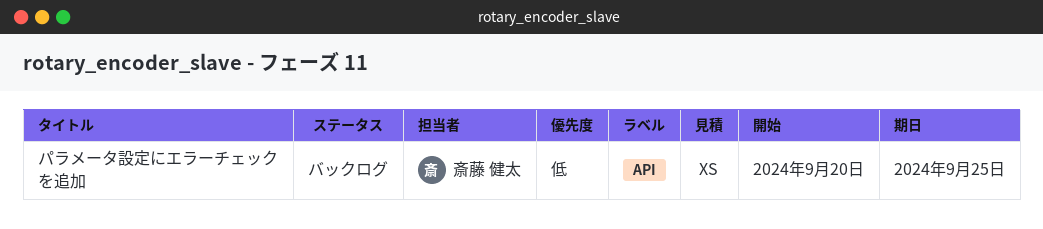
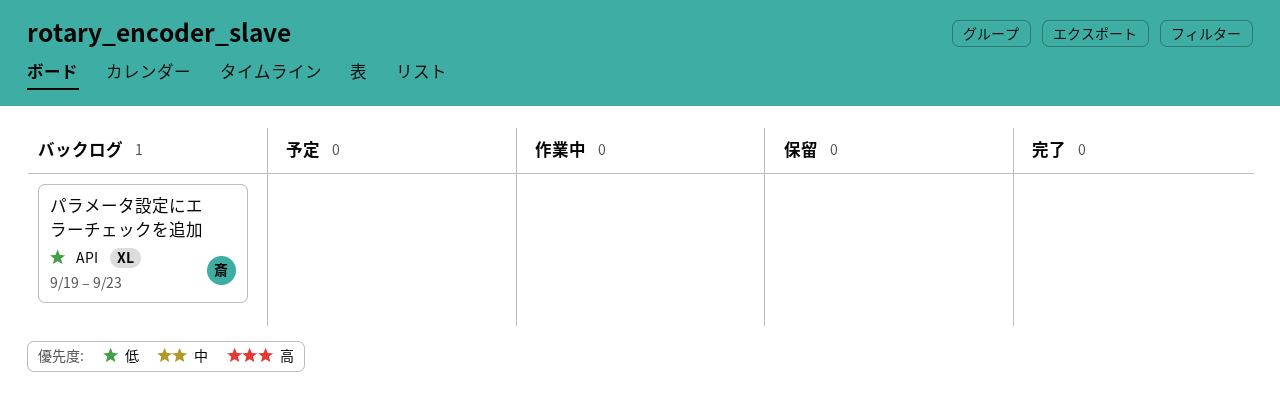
パラメータ設定にエラーチェックを追加, estimate: XS -> XL
パラメータ設定にエラーチェックを追加, start: Sep 20 -> Sep 19
パラメータ設定にエラーチェックを追加, due: Sep 25 -> Sep 23

